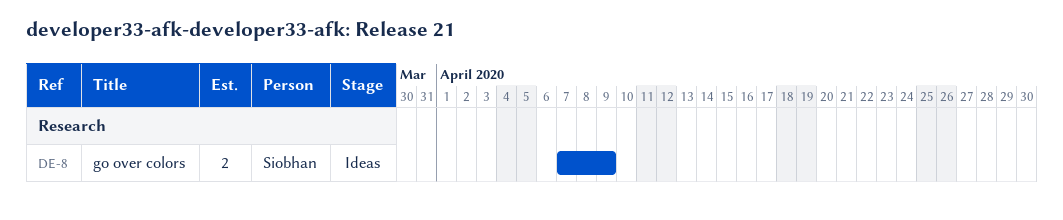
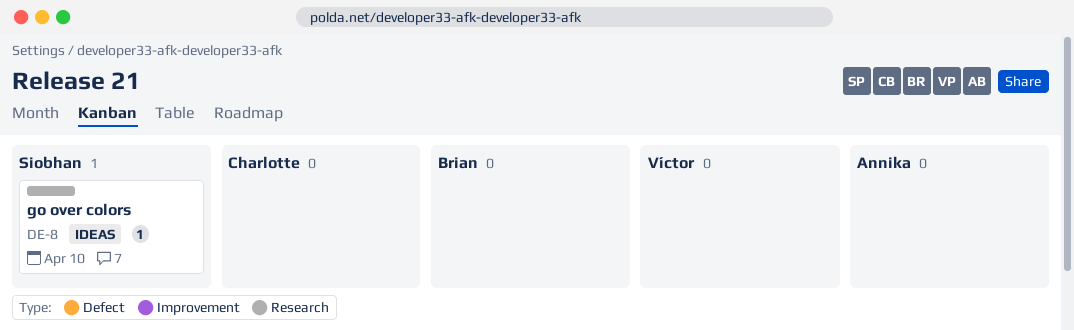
DE-8, estimate: 2 -> 1
DE-8, due: Apr 9 -> Apr 10

